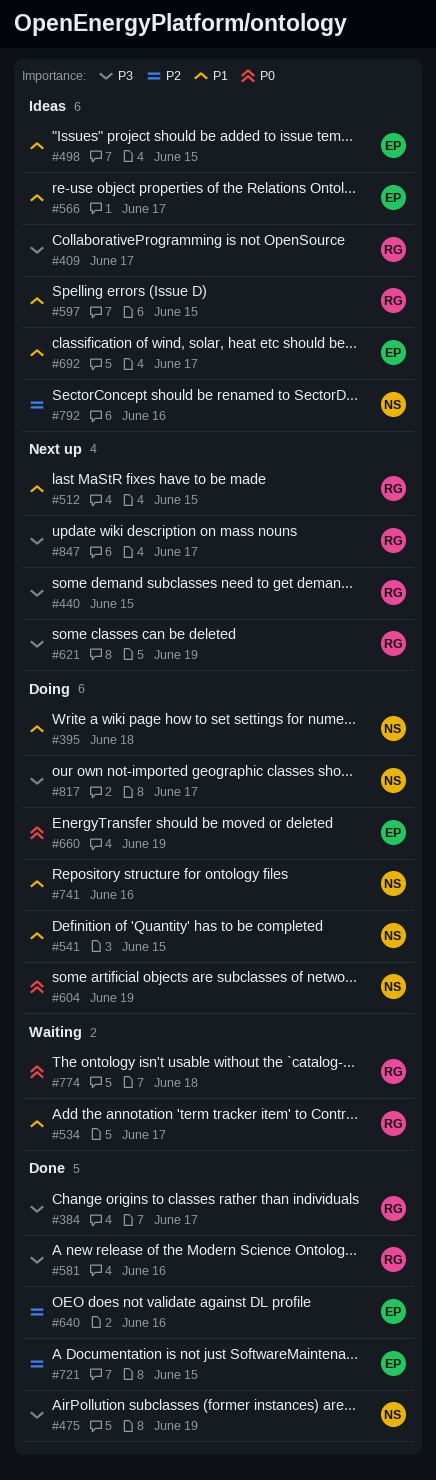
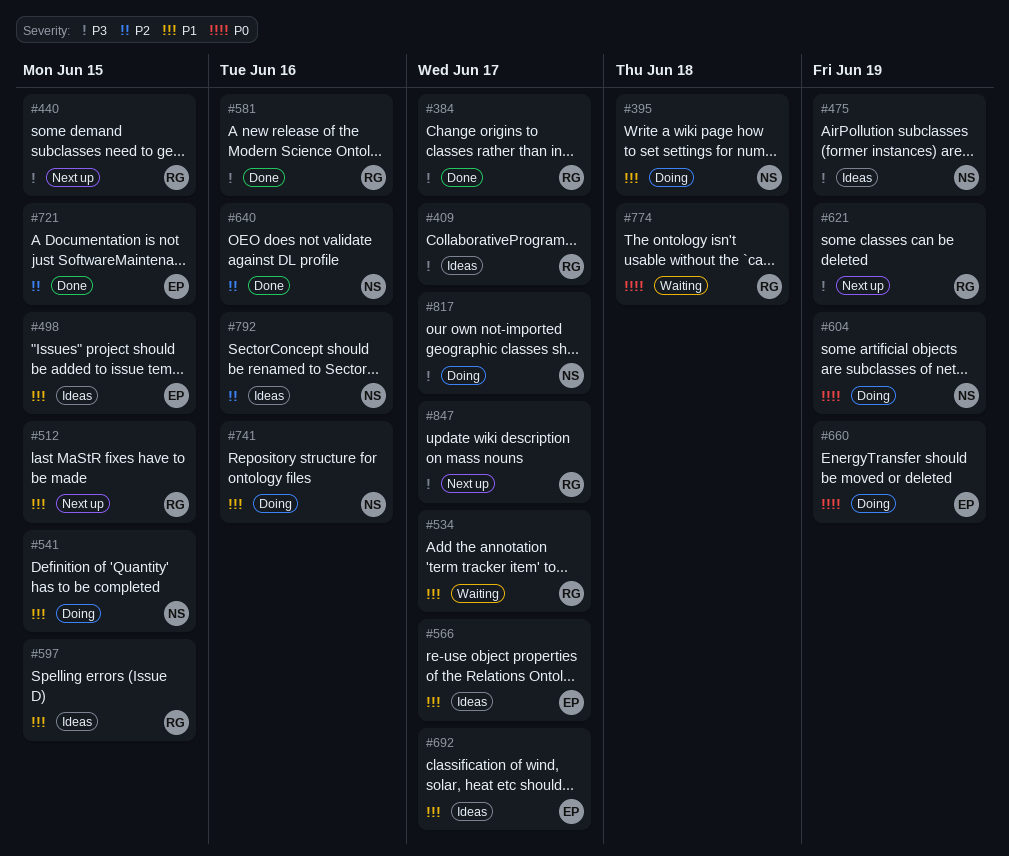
#475, status: Done -> Ideas
#640, owner: EP -> NS

